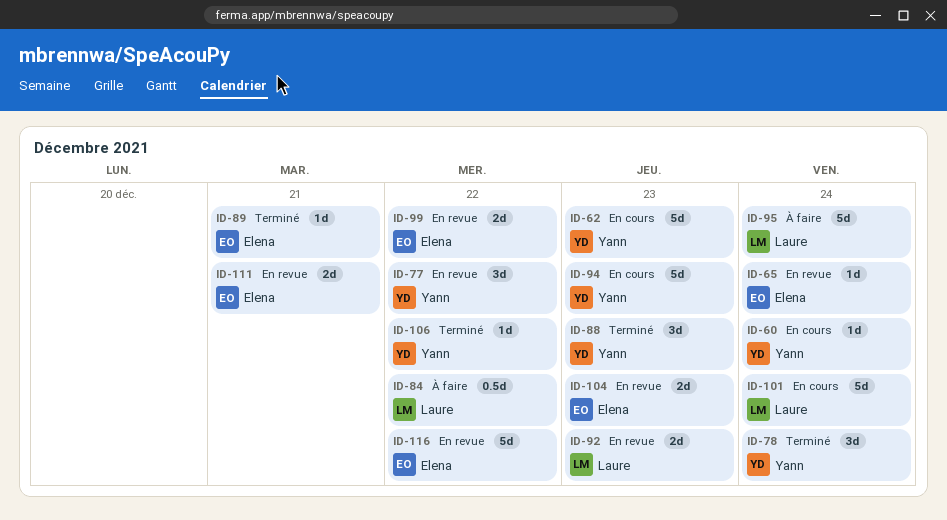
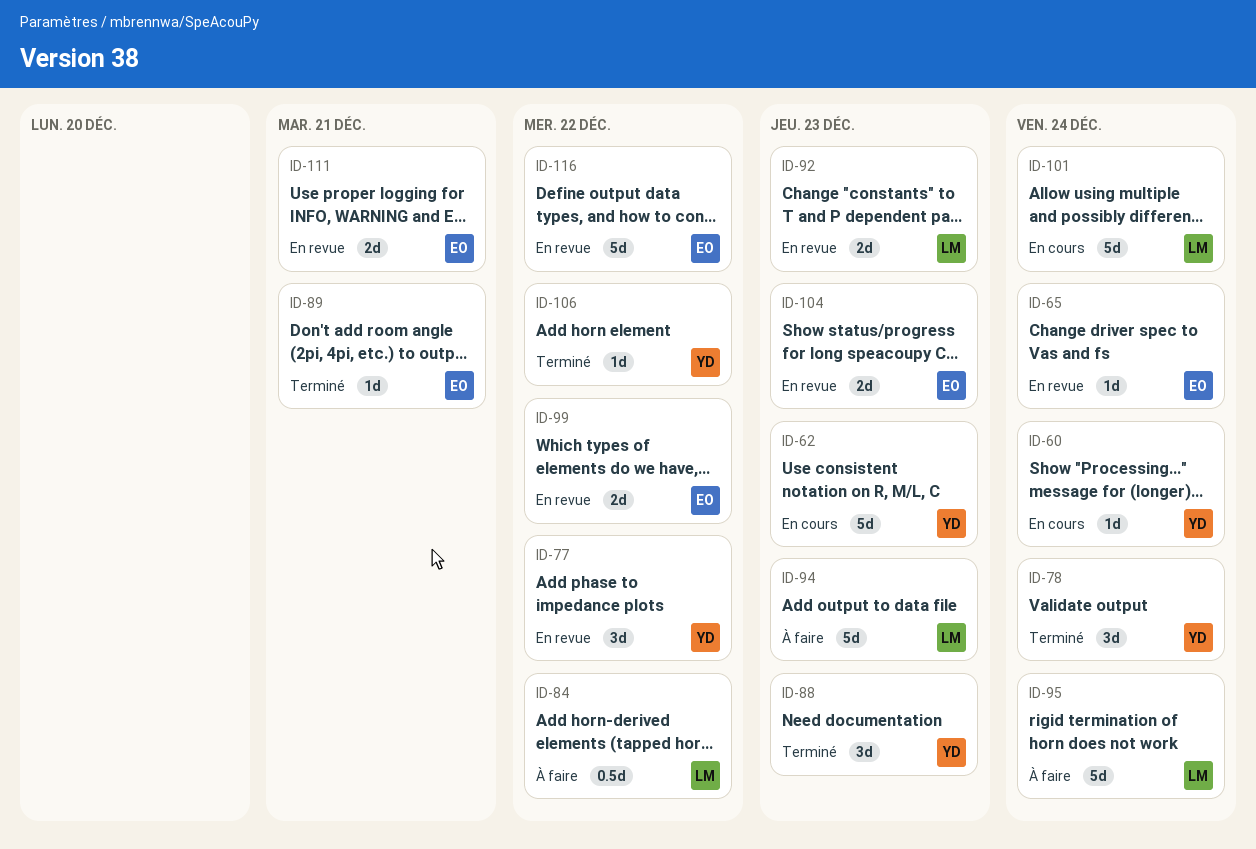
ID-94, status: En cours -> À faire
ID-94, owner: Yann -> Laure

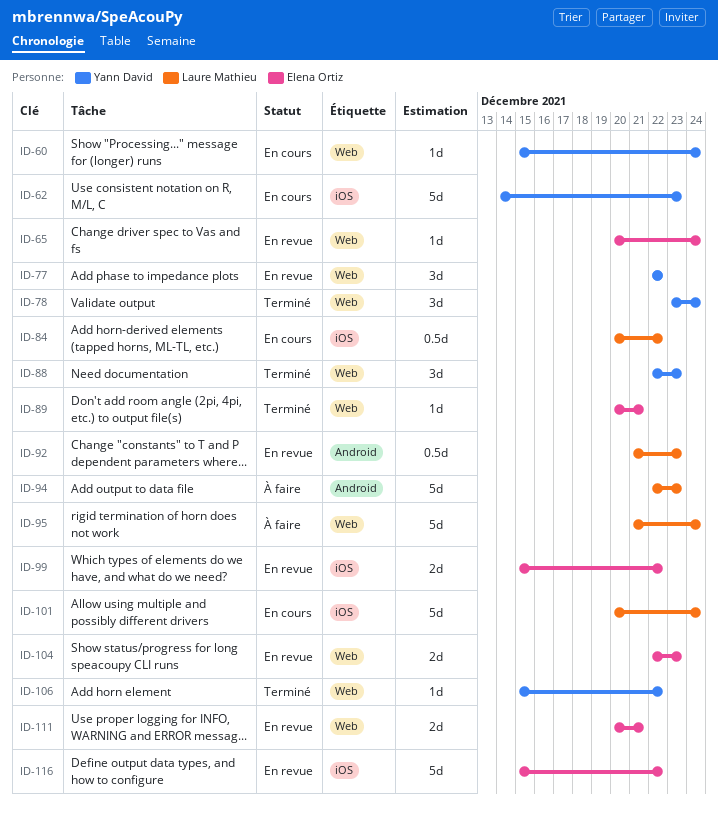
ID-84, status: À faire -> En cours
ID-92, estimate: 2d -> 0.5d

